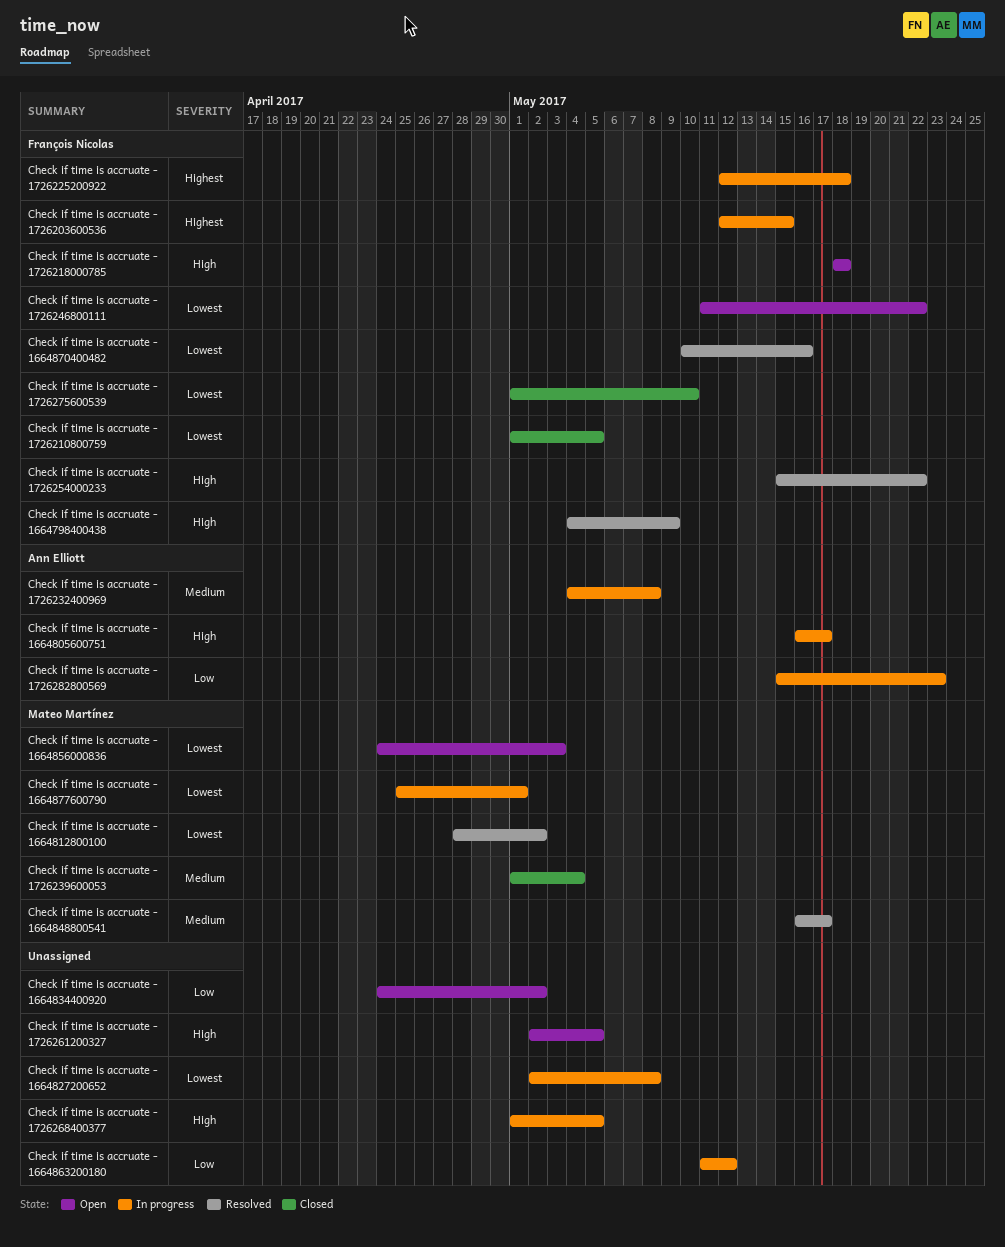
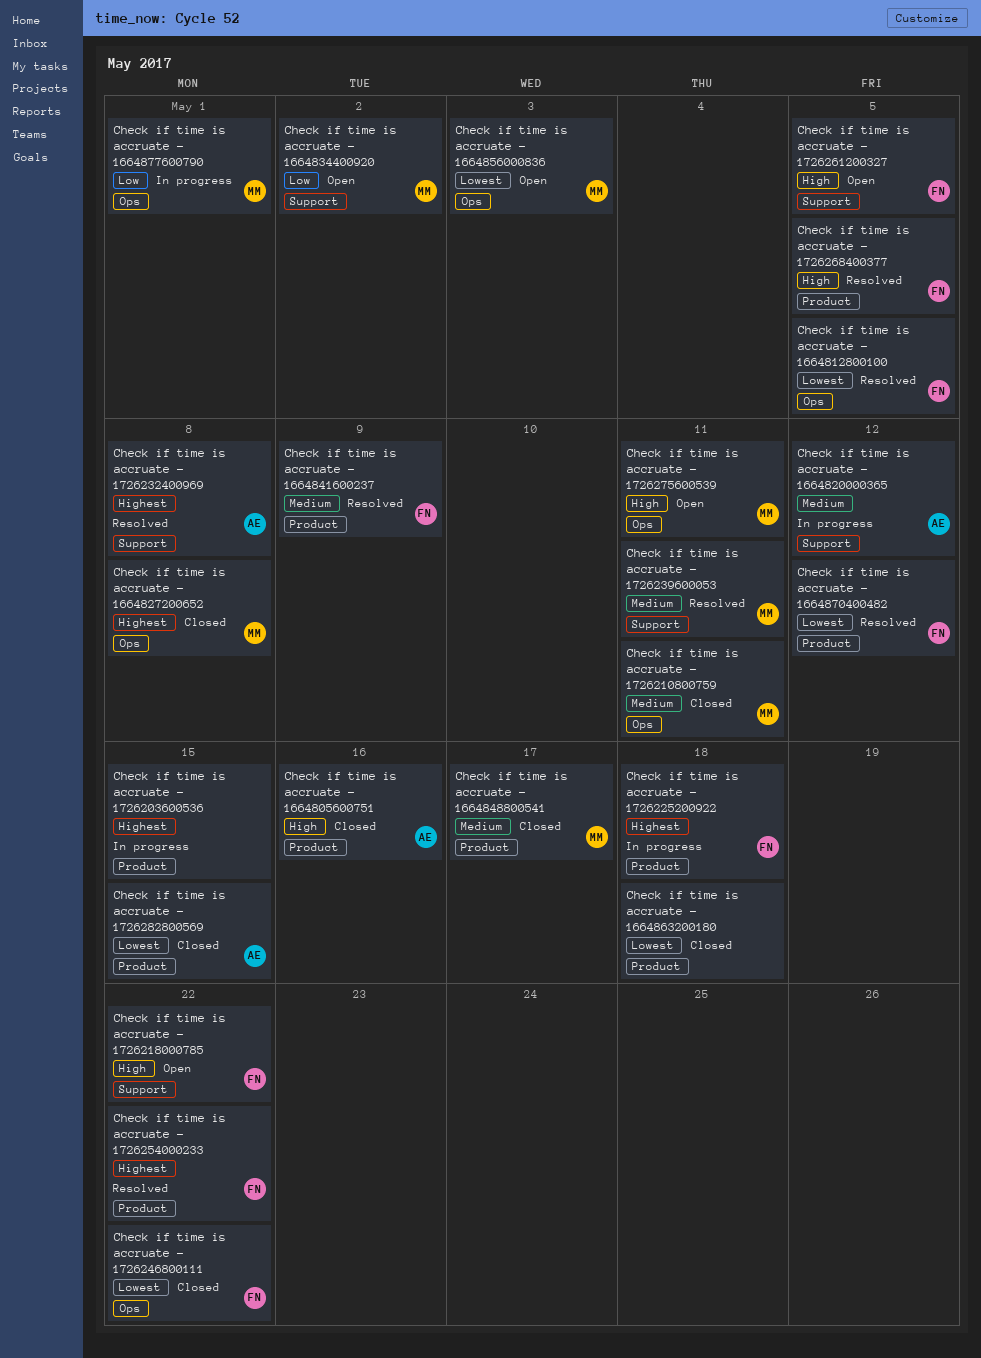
Check if time is accruate - 1664798400438: present -> none
Check if time is accruate - 1664805600751, status: In progress -> Closed
Check if time is accruate - 1664805600751, due: May 17 -> May 16
Check if time is accruate - 1664812800100, owner: Mateo Martínez -> François Nicolas
Check if time is accruate - 1664812800100, due: May 2 -> May 5
Check if time is accruate - 1664820000365: none -> present
Check if time is accruate - 1664827200652, status: In progress -> Closed
Check if time is accruate - 1664827200652, owner: none -> Mateo Martínez
Check if time is accruate - 1664827200652, priority: Lowest -> Highest
Check if time is accruate - 1664834400920, owner: none -> Mateo Martínez
Check if time is accruate - 1664841600237: none -> present
Check if time is accruate - 1664848800541, status: Resolved -> Closed
Check if time is accruate - 1664863200180, status: In progress -> Closed
Check if time is accruate - 1664863200180, priority: Low -> Lowest
Check if time is accruate - 1664863200180, due: May 12 -> May 18
Check if time is accruate - 1664870400482, due: May 16 -> May 12
Check if time is accruate - 1664877600790, priority: Lowest -> Low
Check if time is accruate - 1726203600536, owner: François Nicolas -> none
Check if time is accruate - 1726210800759, owner: François Nicolas -> Mateo Martínez
Check if time is accruate - 1726210800759, priority: Lowest -> Medium
Check if time is accruate - 1726210800759, due: May 5 -> May 11
Check if time is accruate - 1726218000785, due: May 18 -> May 22
Check if time is accruate - 1726232400969, status: In progress -> Resolved
Check if time is accruate - 1726232400969, priority: Medium -> Highest
Check if time is accruate - 1726239600053, status: Closed -> Resolved
Check if time is accruate - 1726239600053, due: May 4 -> May 11
Check if time is accruate - 1726246800111, status: Open -> Closed
Check if time is accruate - 1726254000233, priority: High -> Highest
Check if time is accruate - 1726261200327, owner: none -> François Nicolas
Check if time is accruate - 1726268400377, status: In progress -> Resolved
Check if time is accruate - 1726268400377, owner: none -> François Nicolas
Check if time is accruate - 1726275600539, status: Closed -> Open
Check if time is accruate - 1726275600539, owner: François Nicolas -> Mateo Martínez
Check if time is accruate - 1726275600539, priority: Lowest -> High
Check if time is accruate - 1726275600539, due: May 10 -> May 11
Check if time is accruate - 1726282800569, status: In progress -> Closed
Check if time is accruate - 1726282800569, priority: Low -> Lowest
Check if time is accruate - 1726282800569, due: May 23 -> May 15

